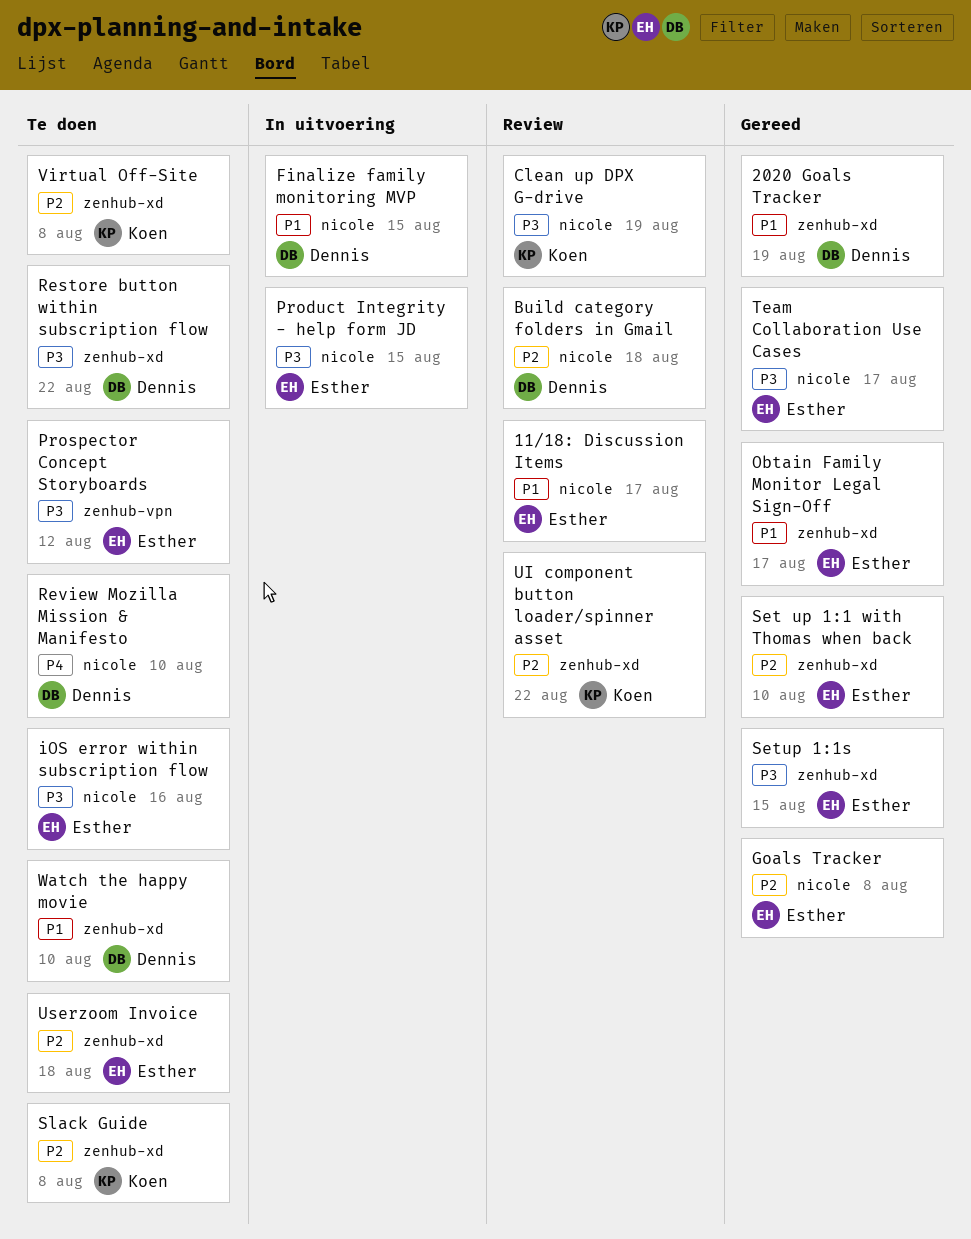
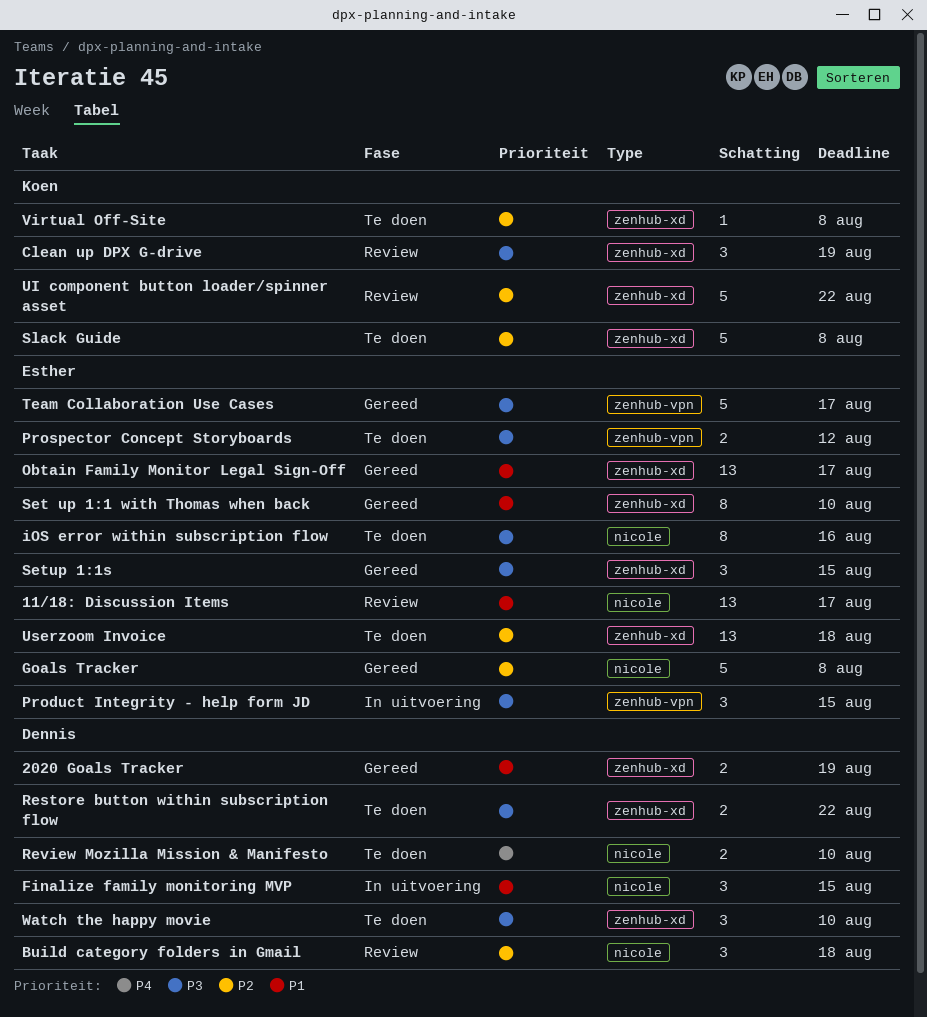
Clean up DPX G-drive, label: nicole -> zenhub-xd
Product Integrity - help form JD, label: nicole -> zenhub-vpn
Set up 1:1 with Thomas when back, priority: P2 -> P1
Team Collaboration Use Cases, label: nicole -> zenhub-vpn
Watch the happy movie, priority: P1 -> P3

